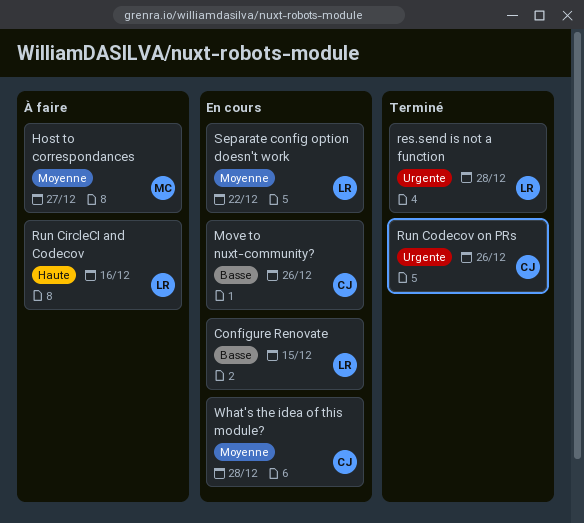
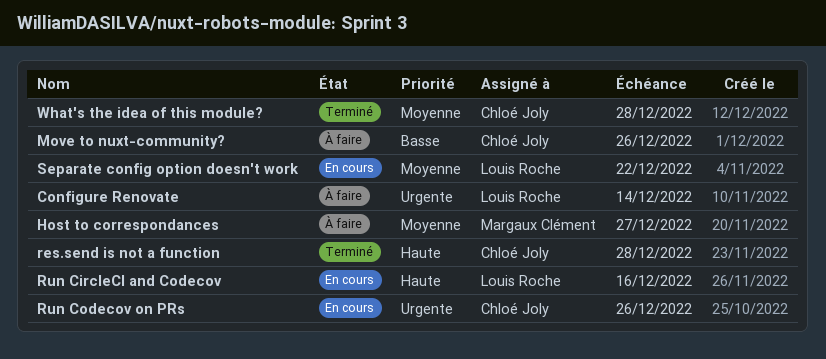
Configure Renovate, status: En cours -> À faire
Configure Renovate, priority: Basse -> Urgente
Configure Renovate, due: Dec 15 -> Dec 14
Move to nuxt-community?, status: En cours -> À faire
res.send is not a function, owner: Louis Roche -> Chloé Joly
res.send is not a function, priority: Urgente -> Haute
Run CircleCI and Codecov, status: À faire -> En cours
Run Codecov on PRs, status: Terminé -> En cours
What's the idea of this module?, status: En cours -> Terminé

